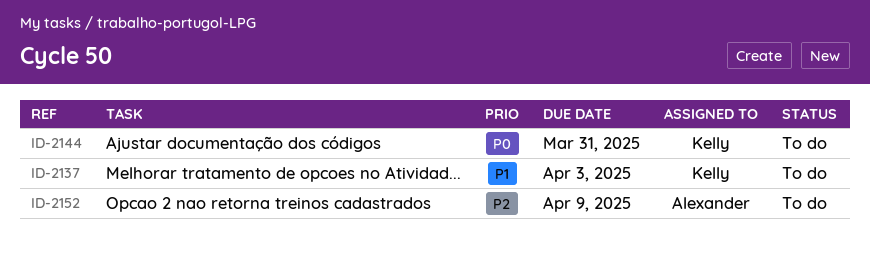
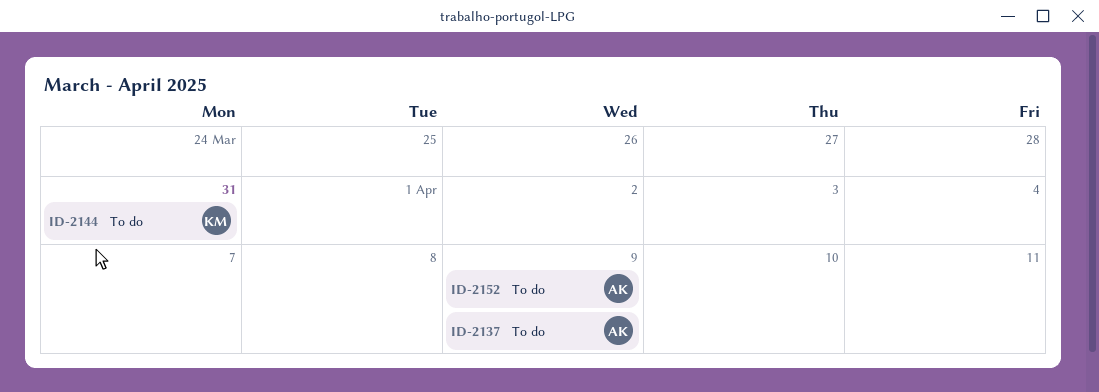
ID-2137, owner: Kelly -> Alexander
ID-2137, due: Apr 3 -> Apr 9

